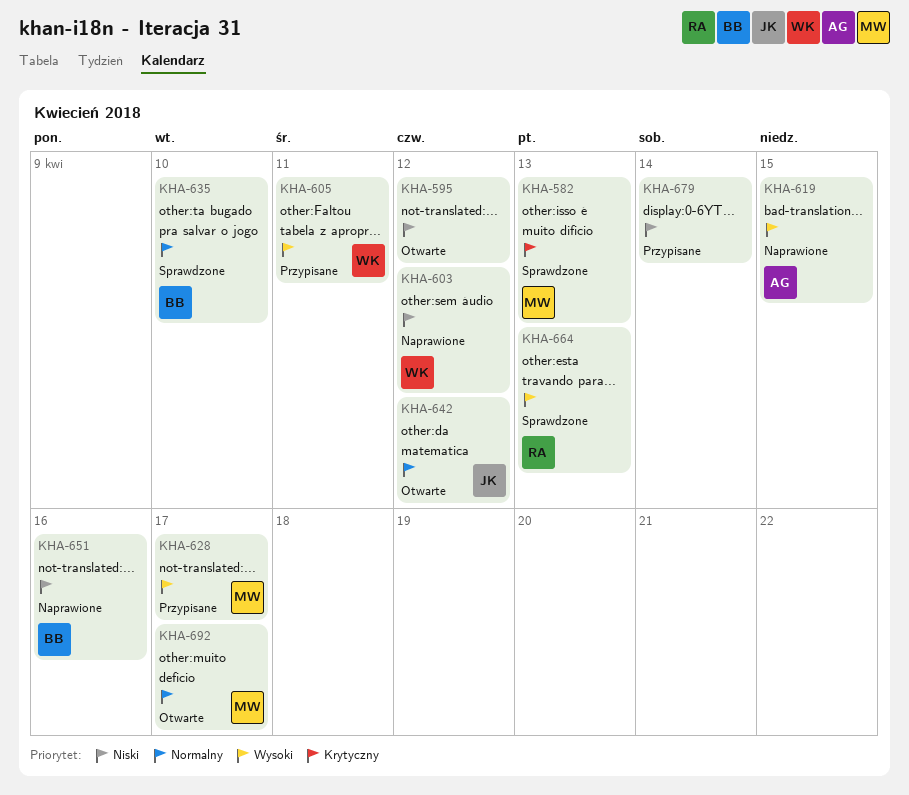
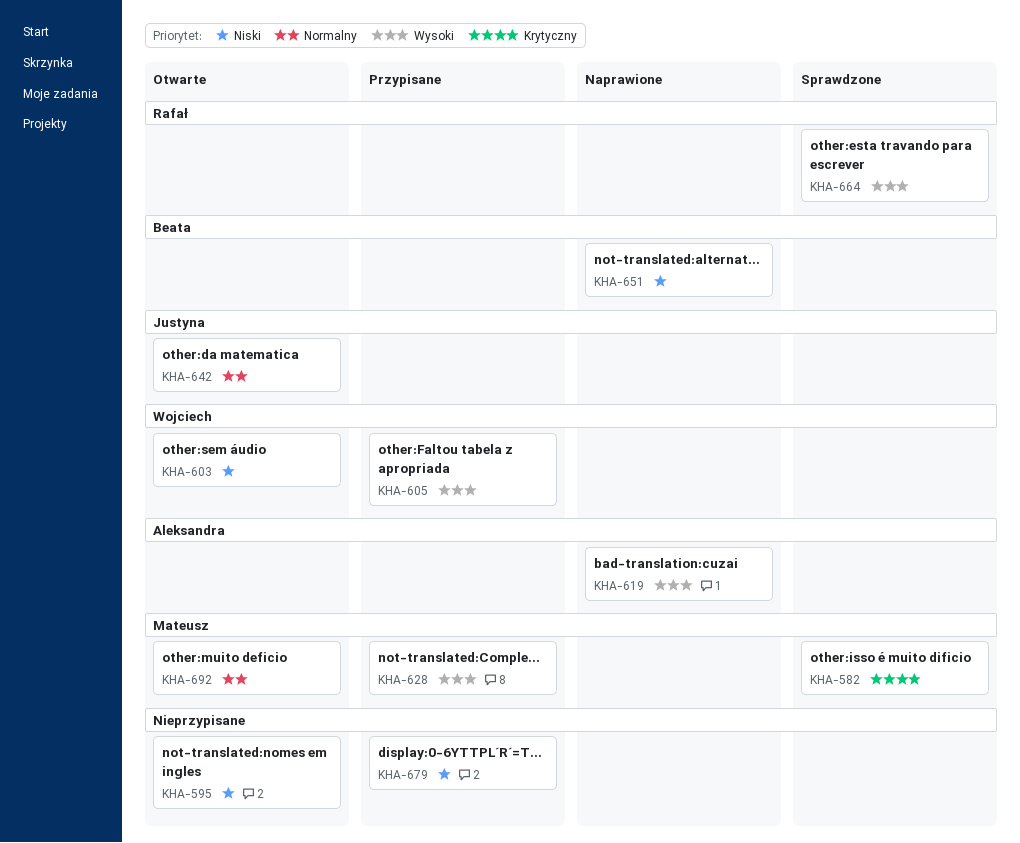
KHA-603, status: Naprawione -> Otwarte
KHA-635: present -> none

